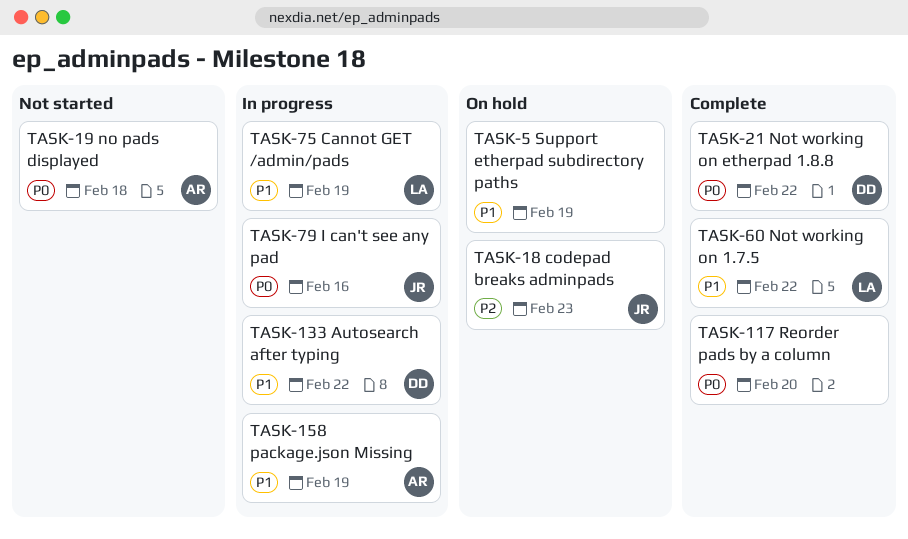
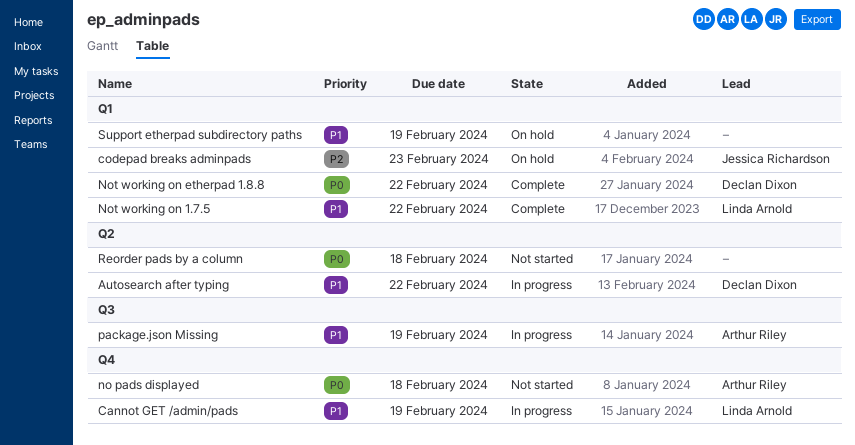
I can't see any pad: present -> none
Reorder pads by a column, status: Complete -> Not started
Reorder pads by a column, due: Feb 20 -> Feb 18

